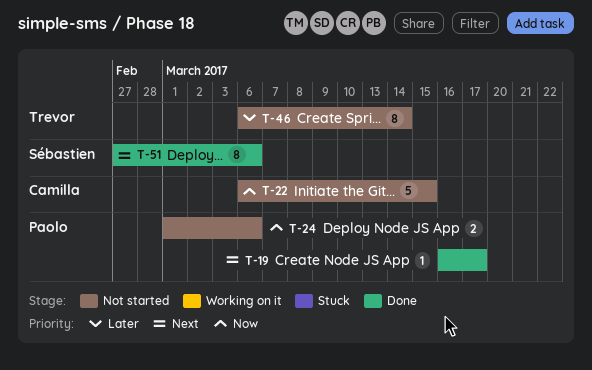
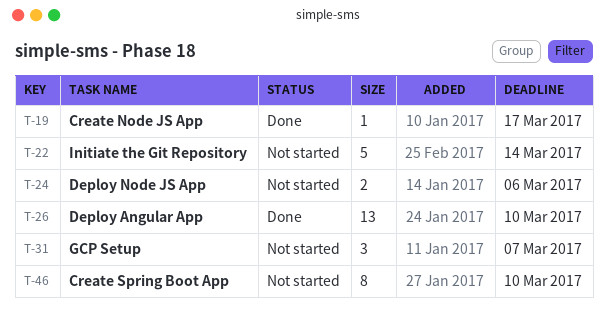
T-22, due: Mar 15 -> Mar 14
T-26: none -> present
T-31: none -> present
T-46, due: Mar 14 -> Mar 10
T-51: present -> none

